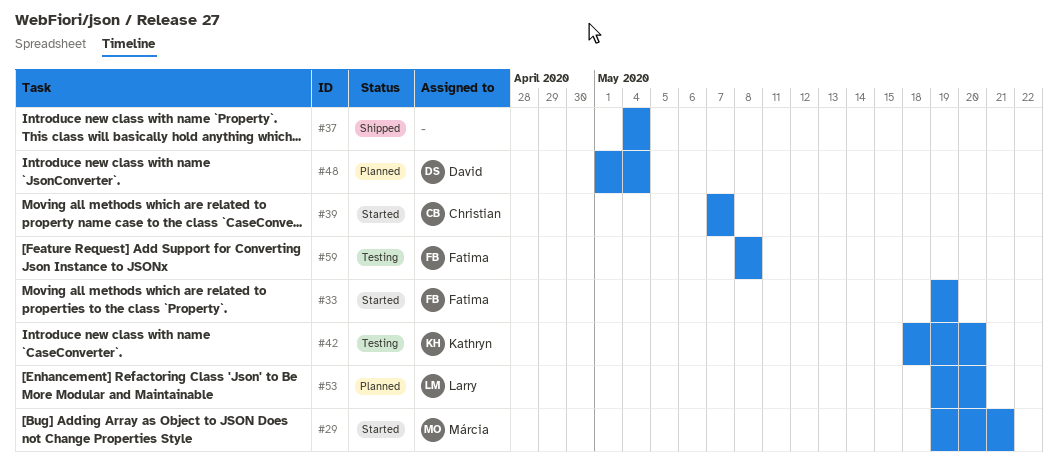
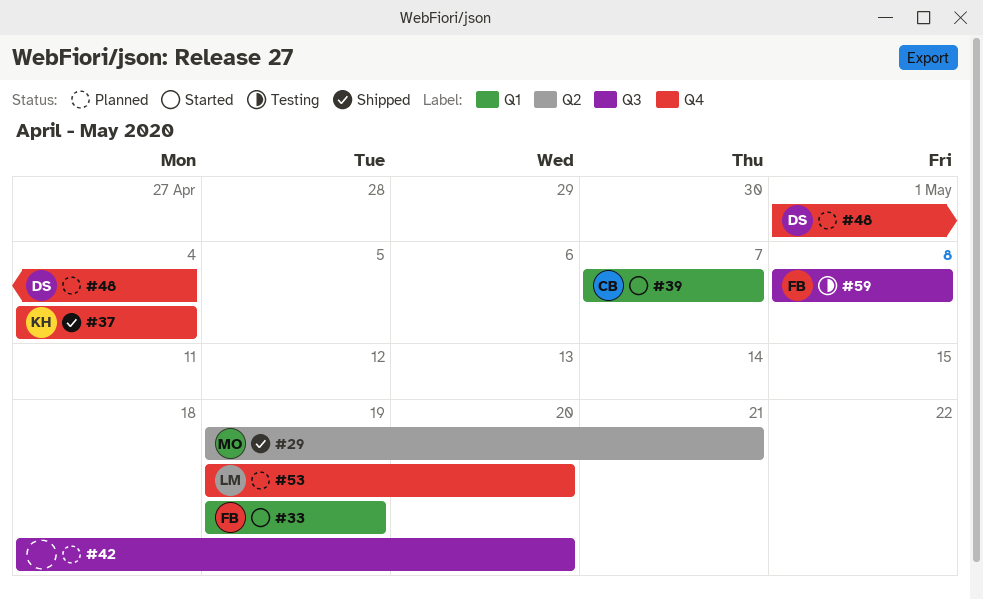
#29, status: Started -> Shipped
#37, owner: none -> Kathryn
#42, status: Testing -> Planned
#42, owner: Kathryn -> none

